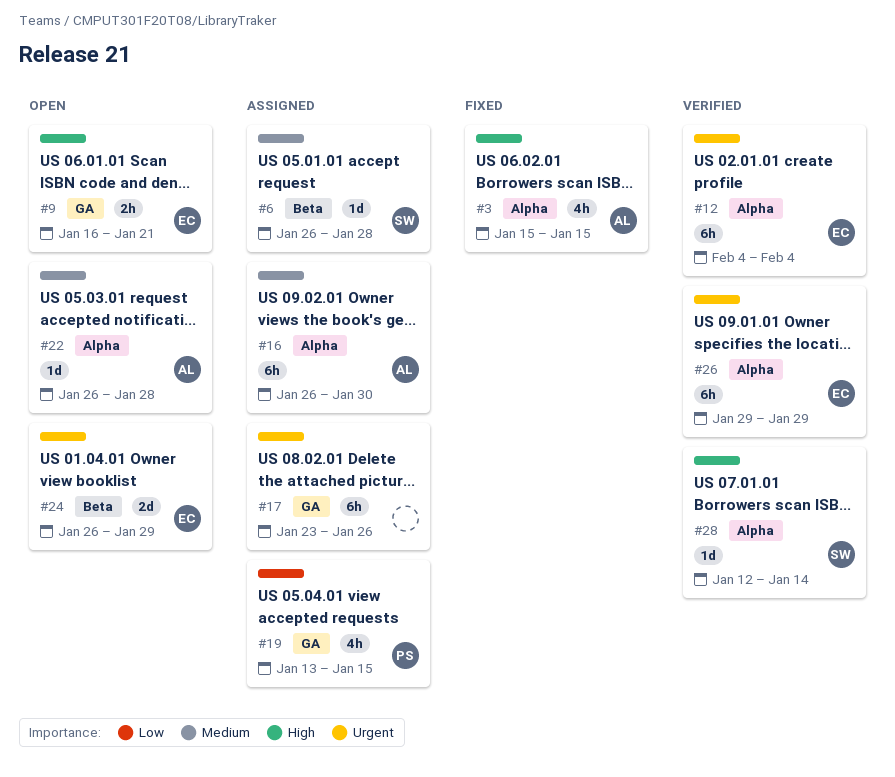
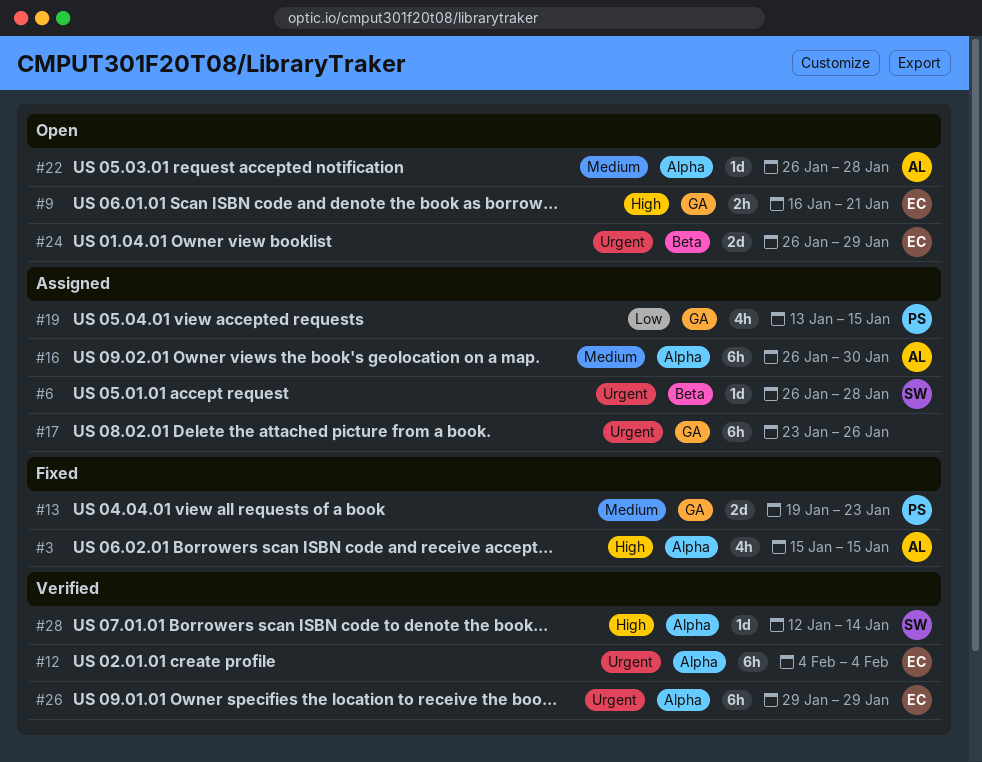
#6, priority: Medium -> Urgent
#13: none -> present

